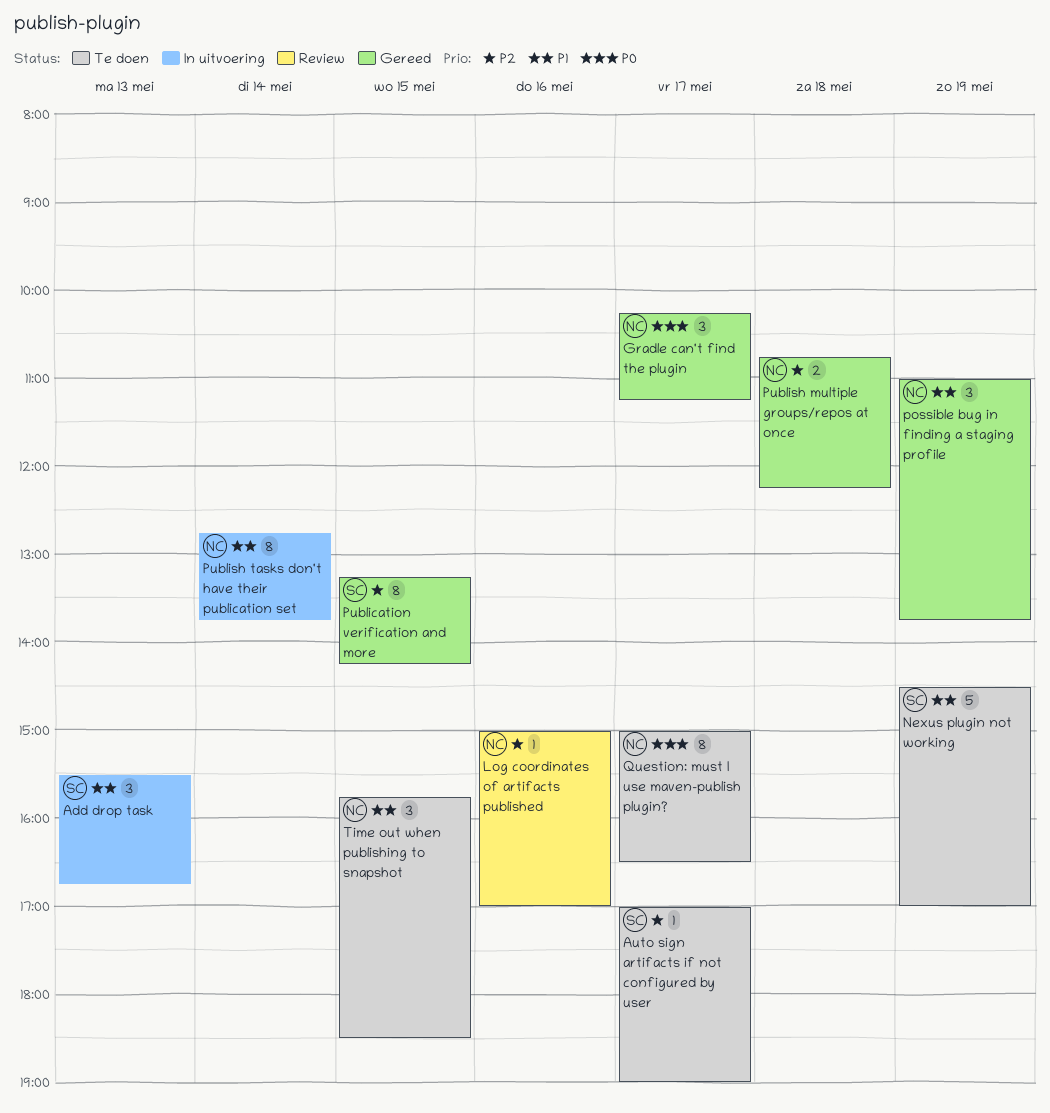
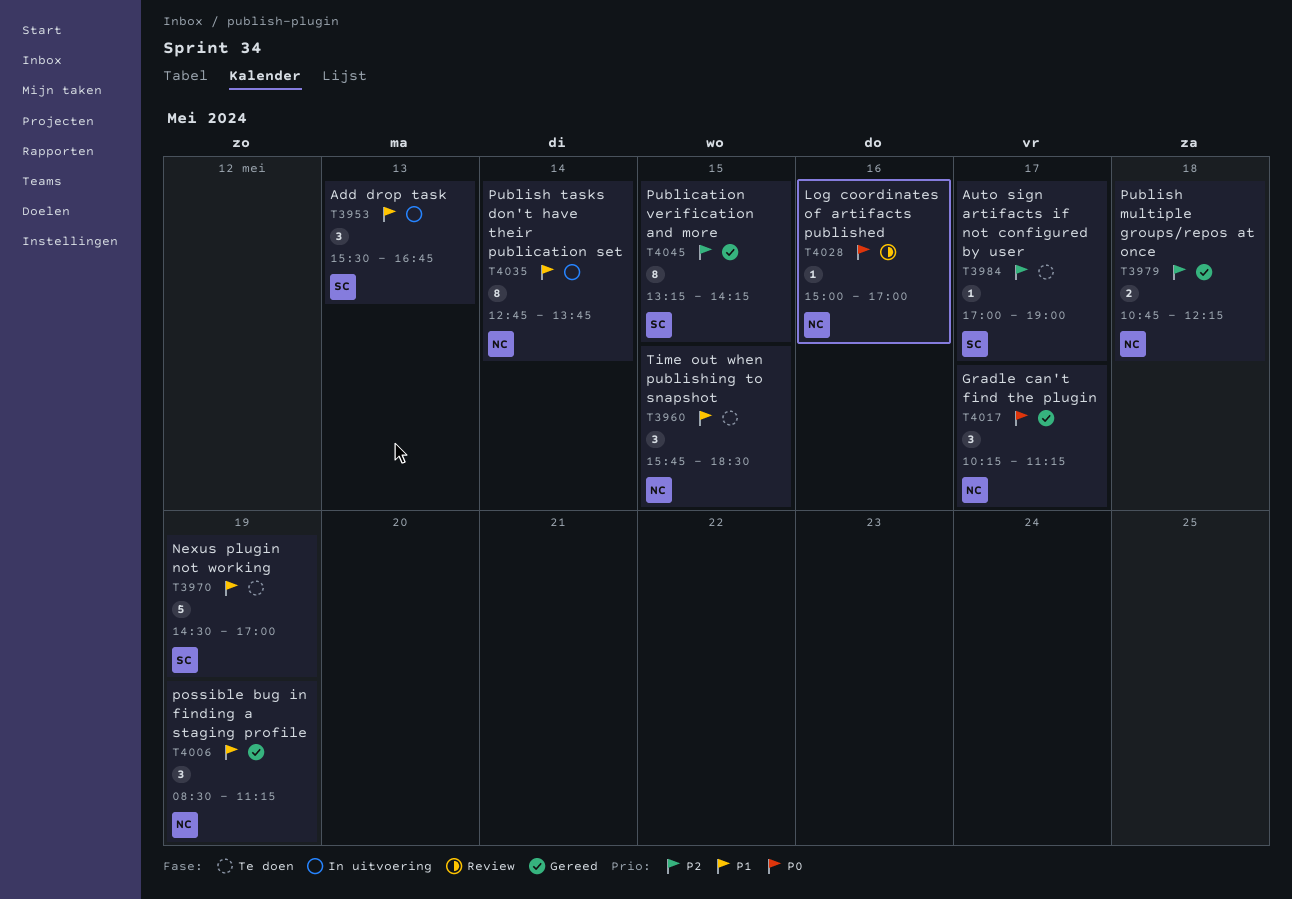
Log coordinates of artifacts published, priority: P2 -> P0
possible bug in finding a staging profile, begins: 11:00 -> 08:30
possible bug in finding a staging profile, ends: 13:45 -> 11:15
Question: must I use maven-publish plugin?: present -> none

